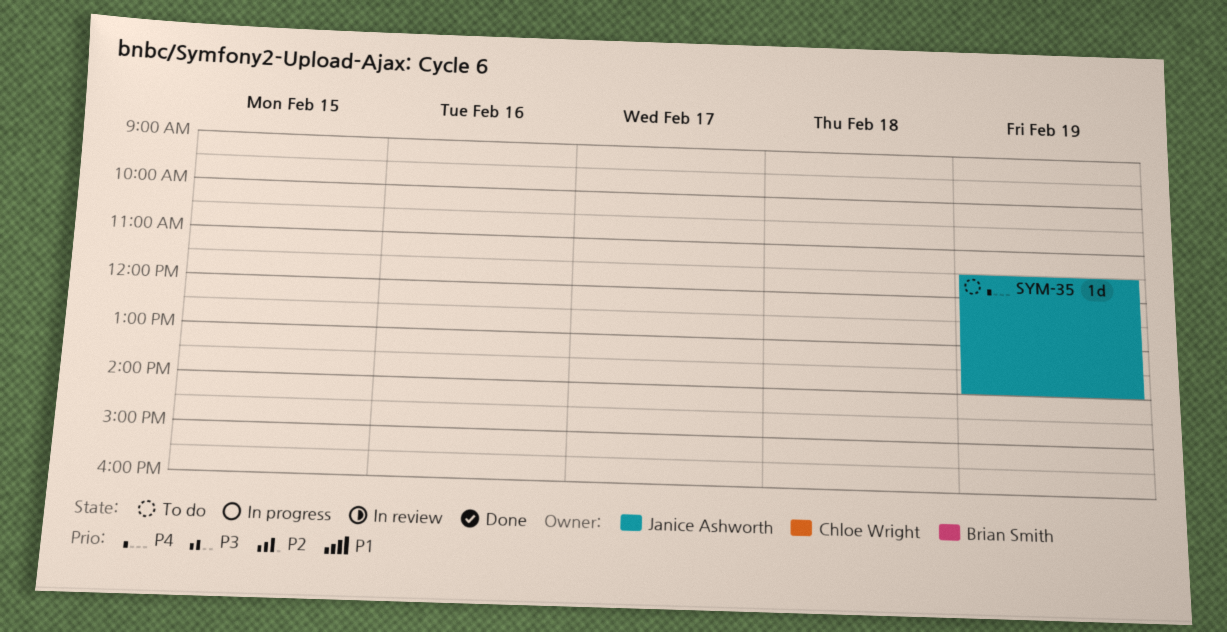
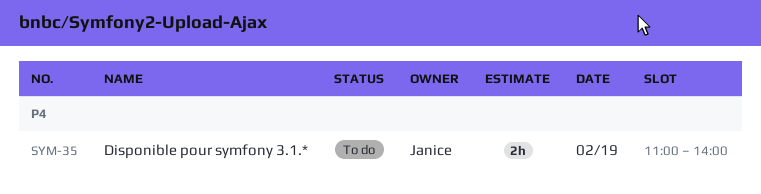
SYM-35, estimate: 1d -> 2h
SYM-35, begins: 11:30 -> 11:00

